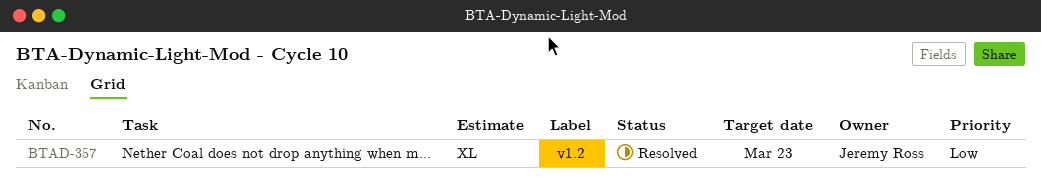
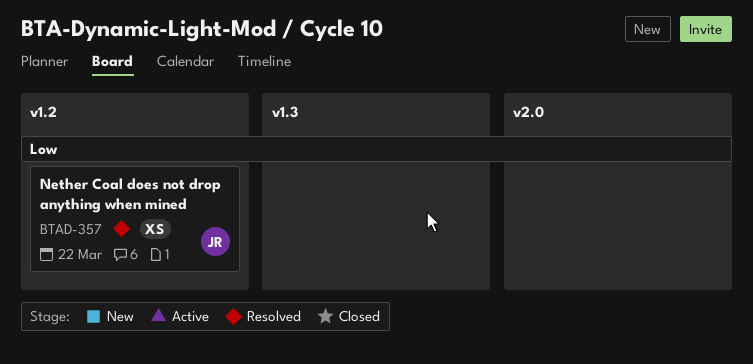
BTAD-357, estimate: XL -> XS
BTAD-357, due: Mar 23 -> Mar 22

